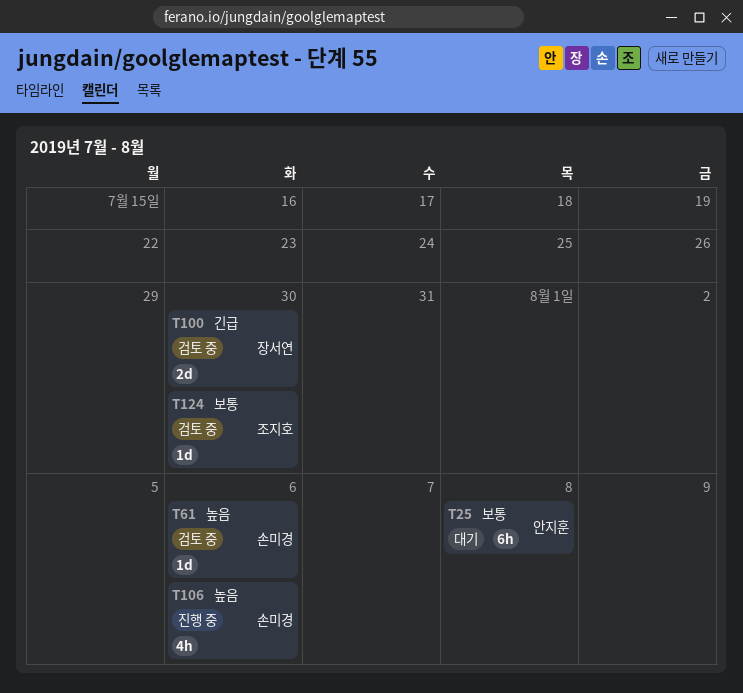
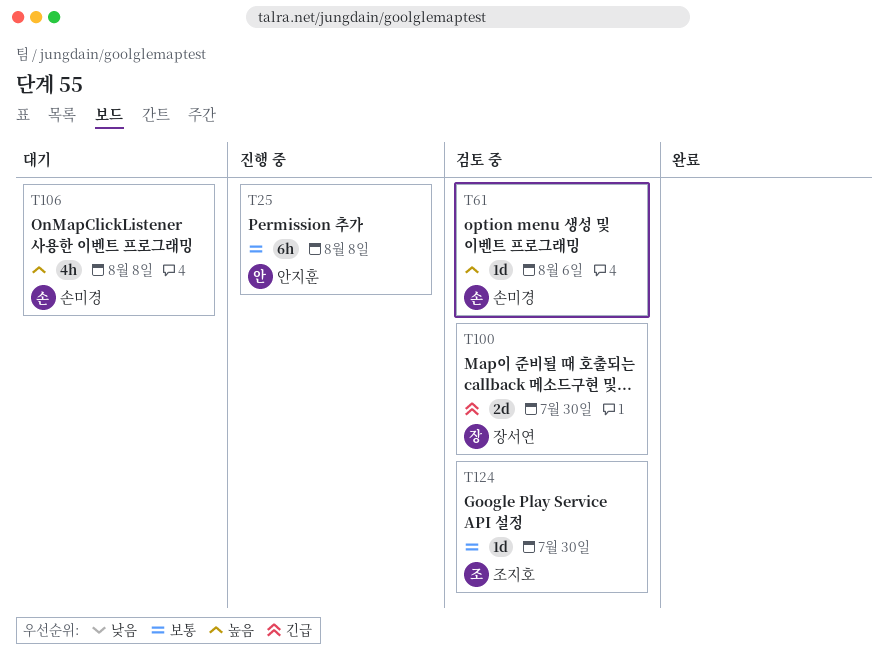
T25, status: 대기 -> 진행 중
T106, status: 진행 중 -> 대기
T106, due: Aug 6 -> Aug 8

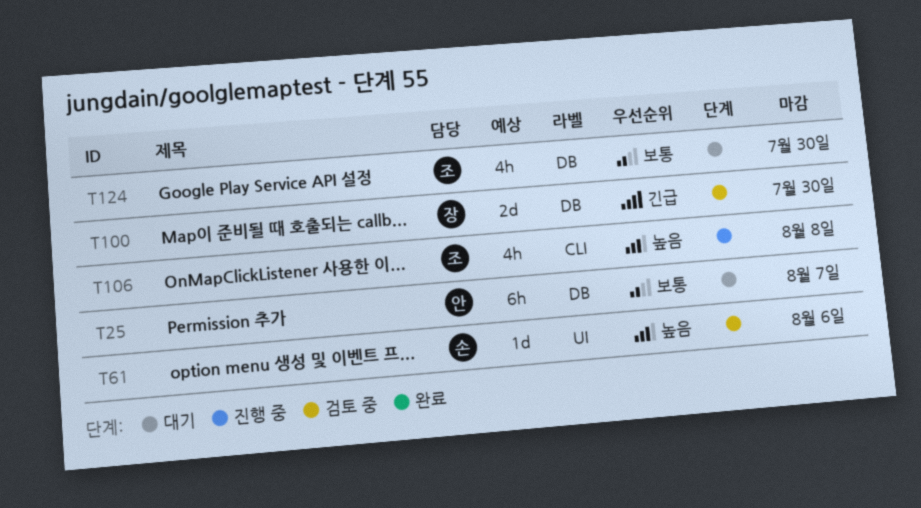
T25, status: 진행 중 -> 대기
T25, due: Aug 8 -> Aug 7
T106, status: 대기 -> 진행 중
T106, owner: 손미경 -> 조지호
T124, status: 검토 중 -> 대기
T124, estimate: 1d -> 4h

